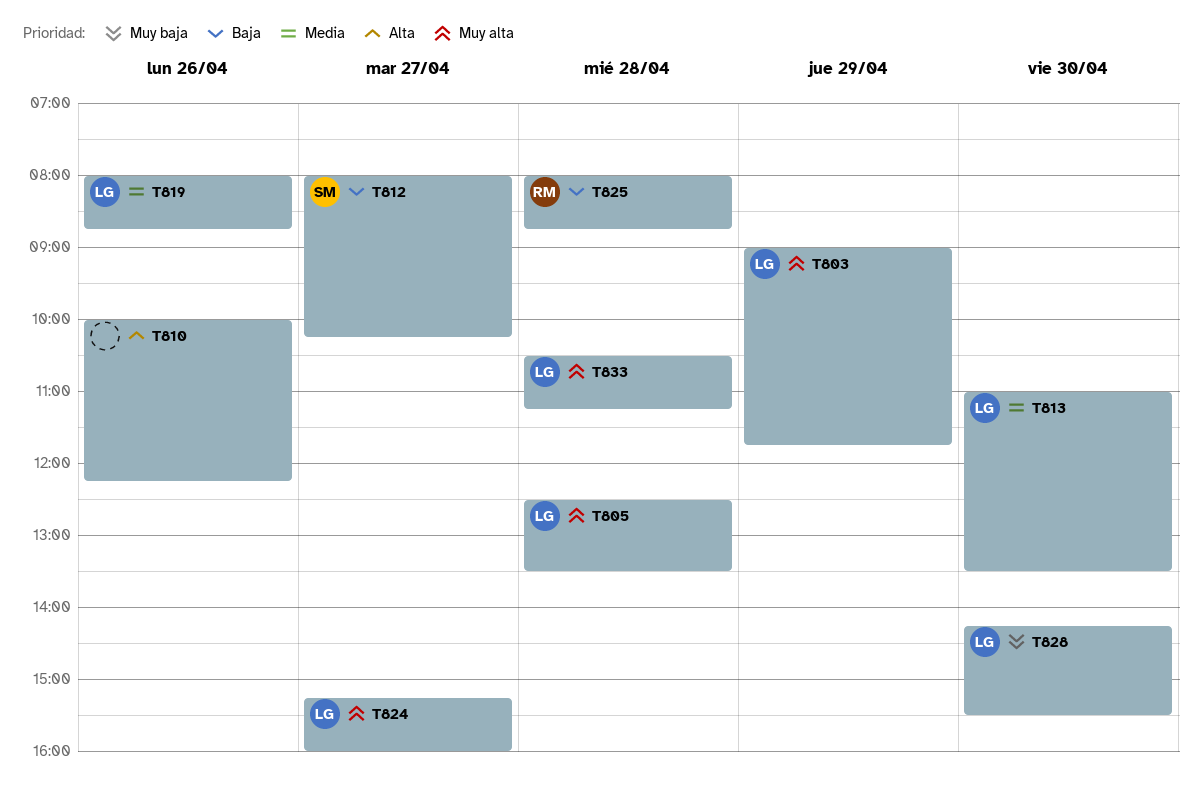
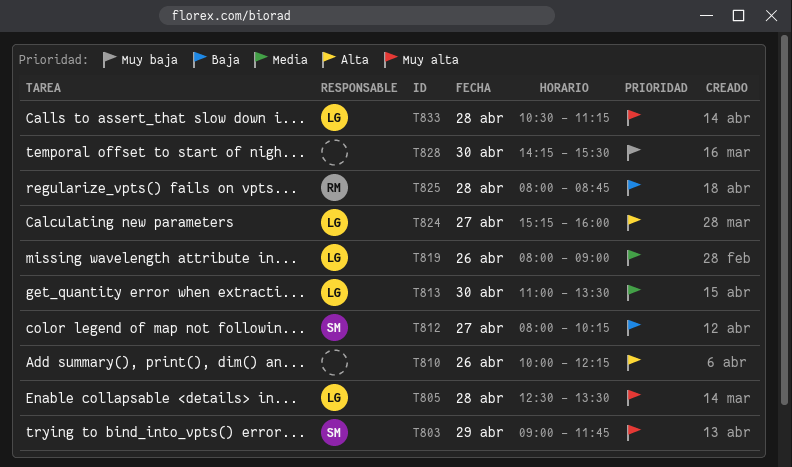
T803, owner: LG -> SM
T819, ends: 08:45 -> 09:00
T824, priority: Muy alta -> Alta
T828, owner: LG -> none

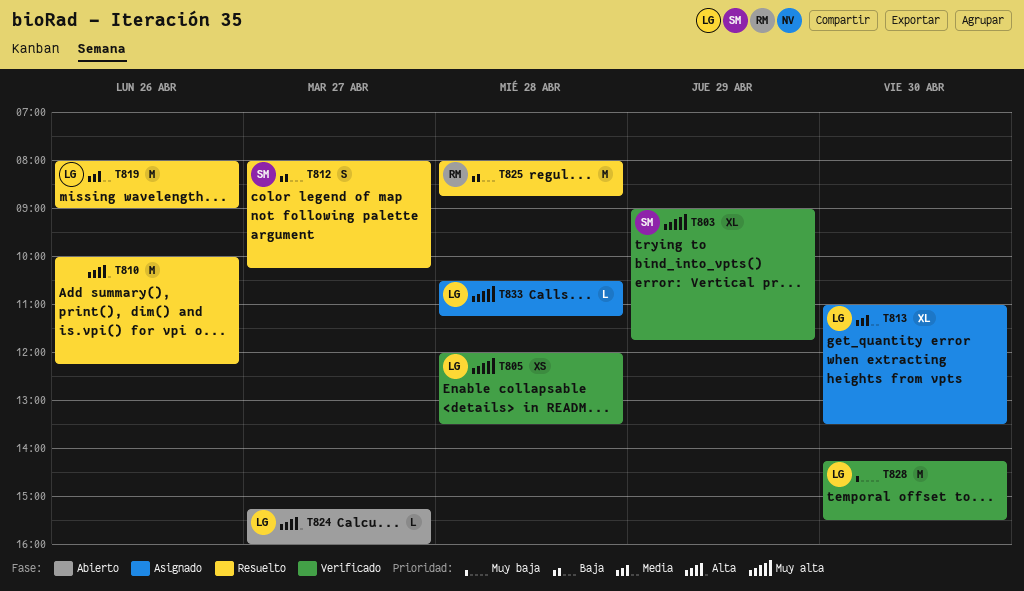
T805, begins: 12:30 -> 12:00
T828, owner: none -> LG

